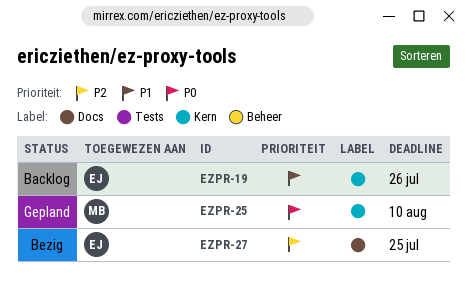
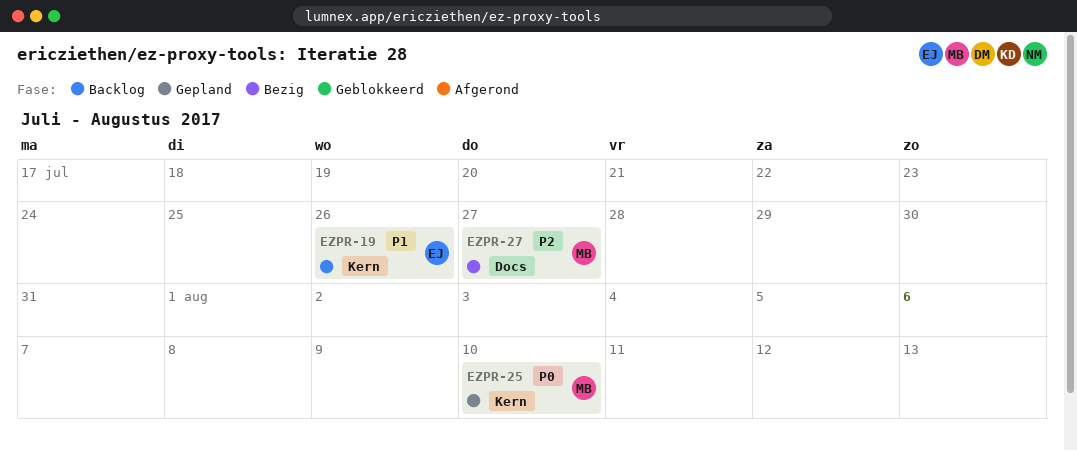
EZPR-27, owner: EJ -> MB
EZPR-27, due: Jul 25 -> Jul 27

